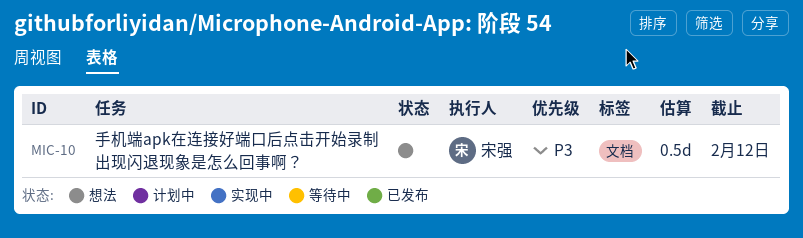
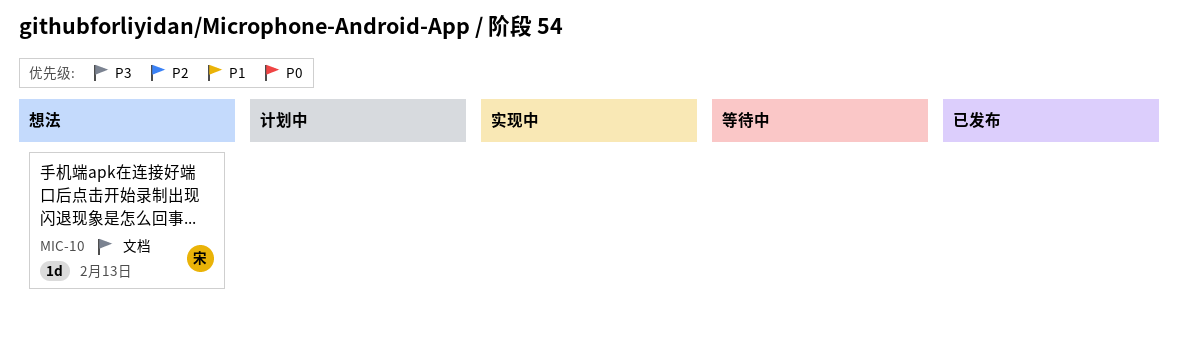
MIC-10, estimate: 0.5d -> 1d
MIC-10, due: Feb 12 -> Feb 13

